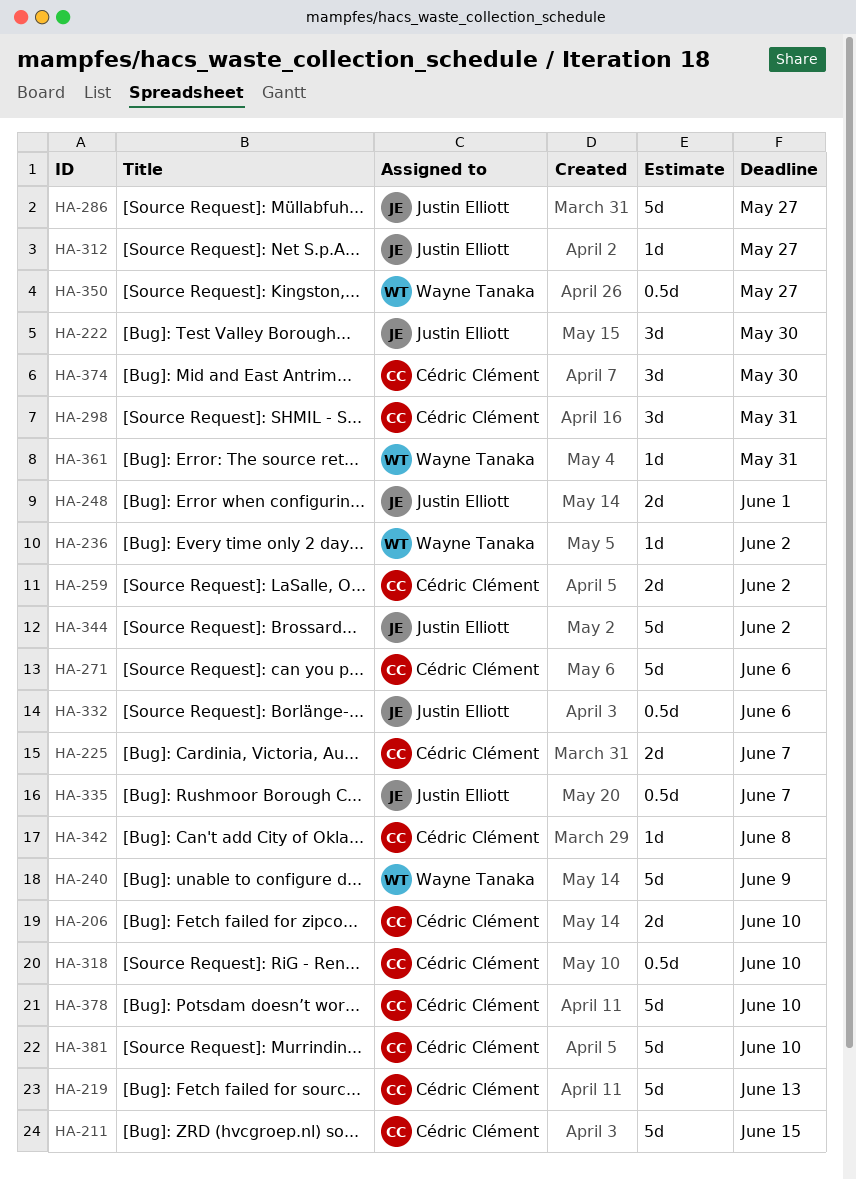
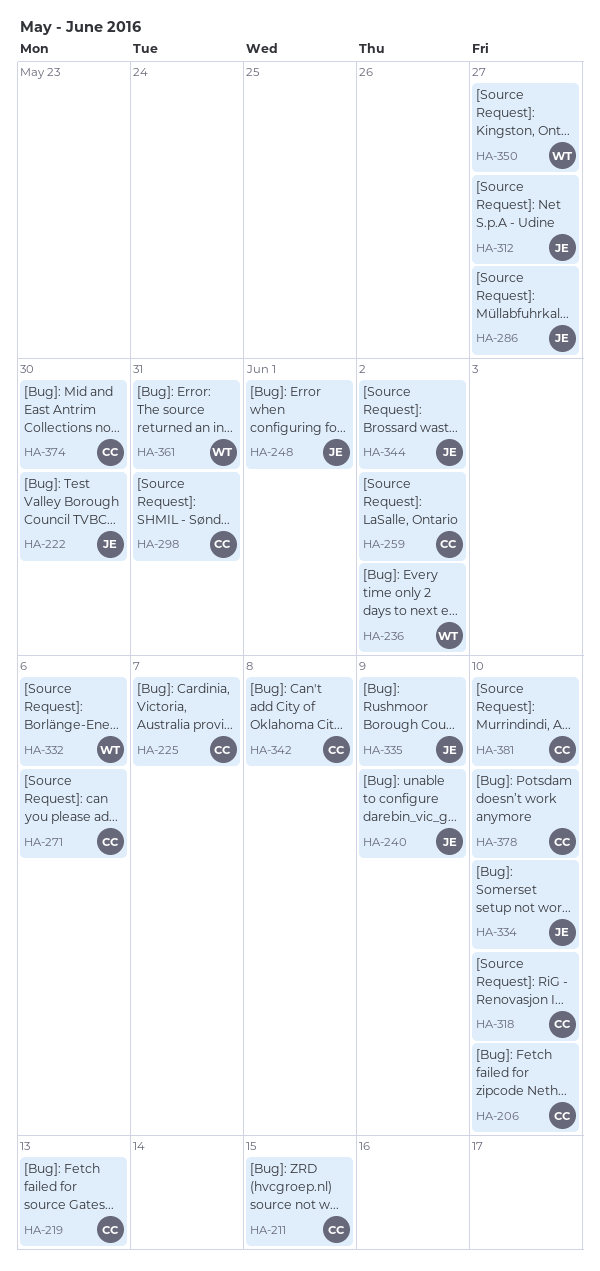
HA-240, owner: Wayne Tanaka -> Justin Elliott
HA-332, owner: Justin Elliott -> Wayne Tanaka
HA-334: none -> present
HA-335, due: Jun 7 -> Jun 9

